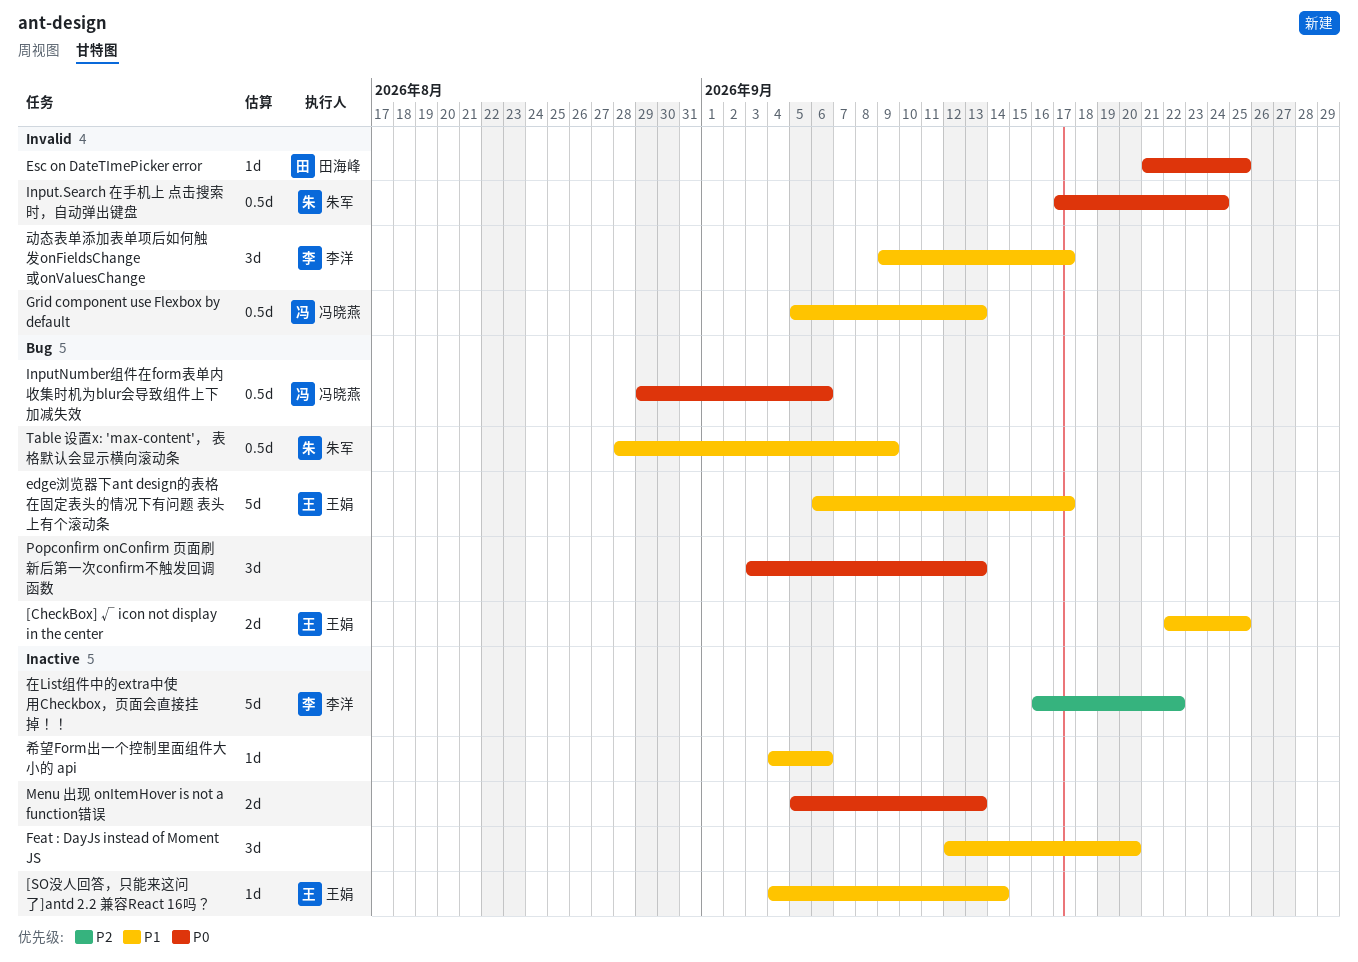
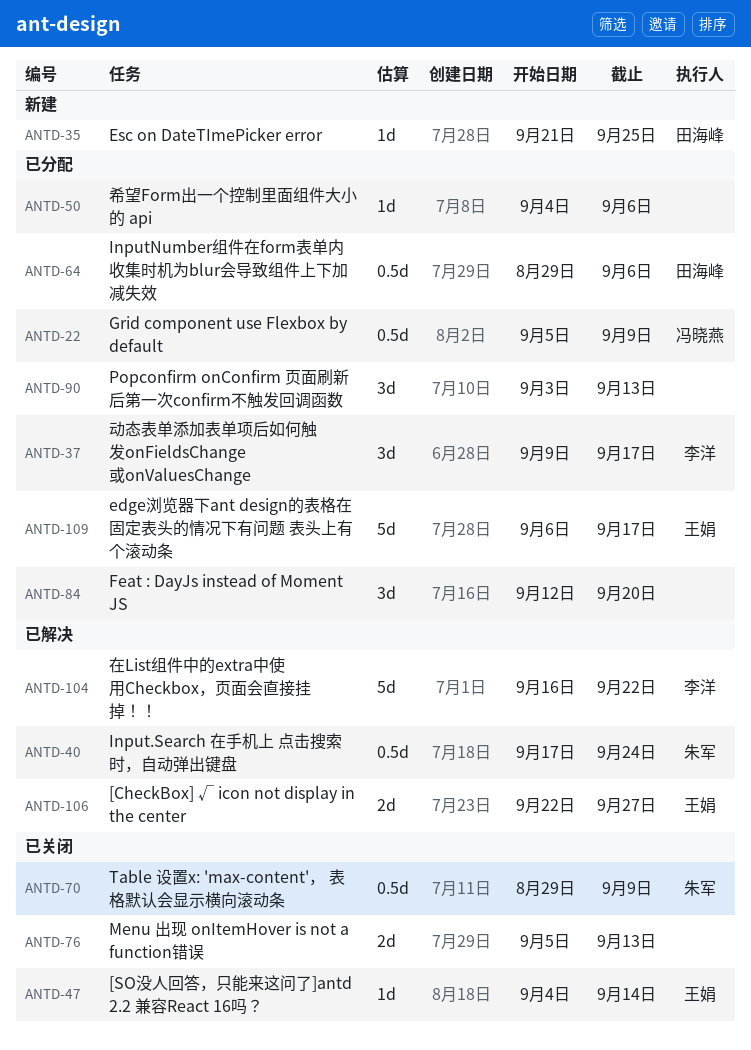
[CheckBox] √ icon not display in the center, due: Sep 25 -> Sep 27
Grid component use Flexbox by default, due: Sep 13 -> Sep 9
InputNumber组件在form表单内收集时机为blur会导致组件上下加减失效, owner: 冯晓燕 -> 田海峰
Table 设置x: 'max-content'， 表格默认会显示横向滚动条, start: Aug 28 -> Aug 29

